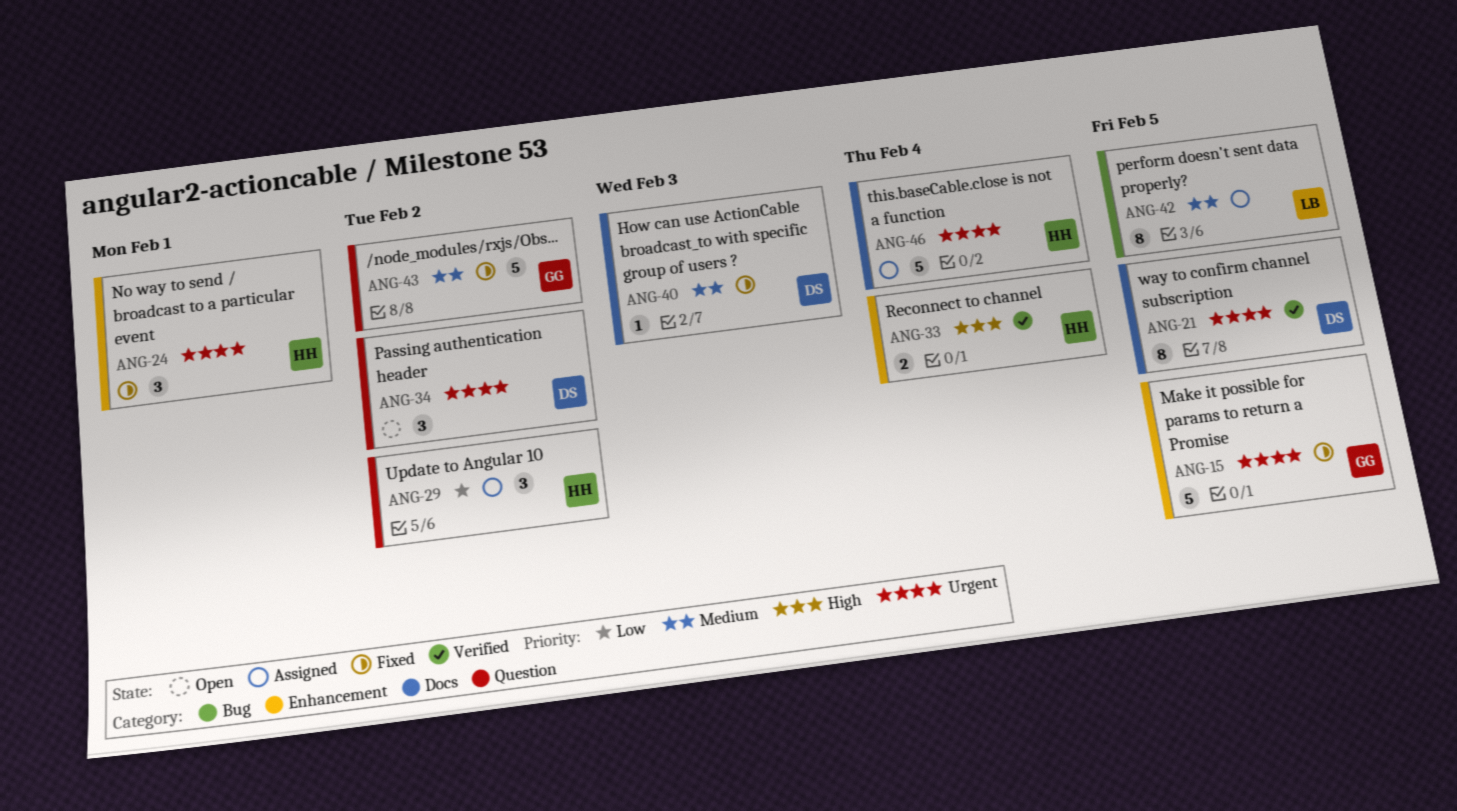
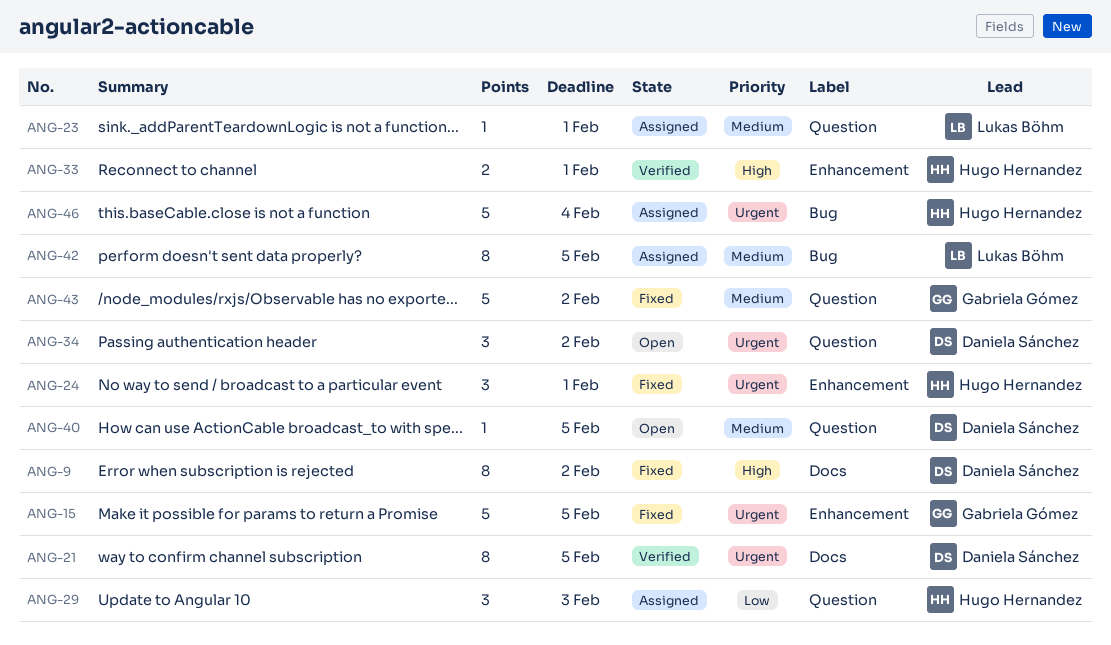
ANG-9: none -> present
ANG-23: none -> present
ANG-29, due: Feb 2 -> Feb 3
ANG-33, due: Feb 4 -> Feb 1
ANG-40, status: Fixed -> Open
ANG-40, label: Docs -> Question
ANG-40, due: Feb 3 -> Feb 5
ANG-46, label: Docs -> Bug

